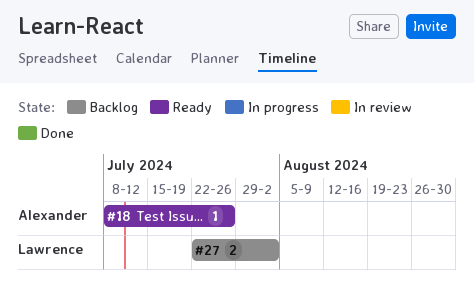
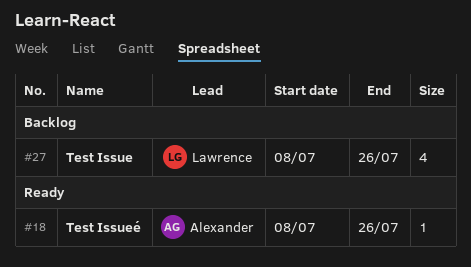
#27, estimate: 2 -> 4
#27, start: Jul 22 -> Jul 8
#27, due: Aug 2 -> Jul 26

